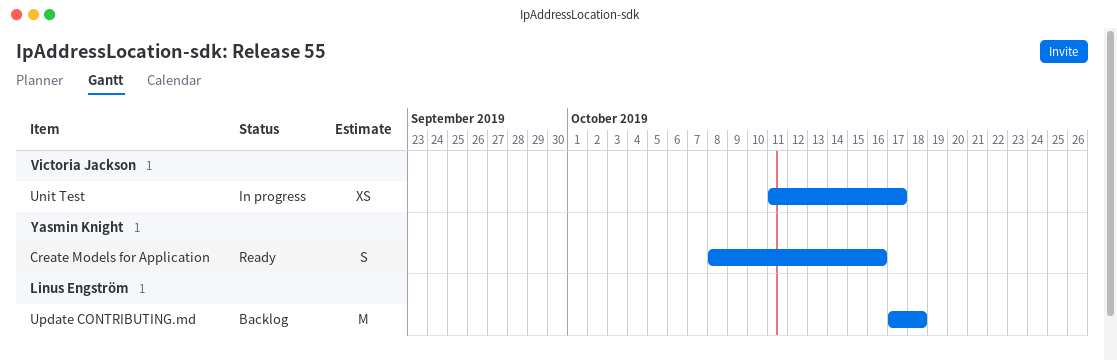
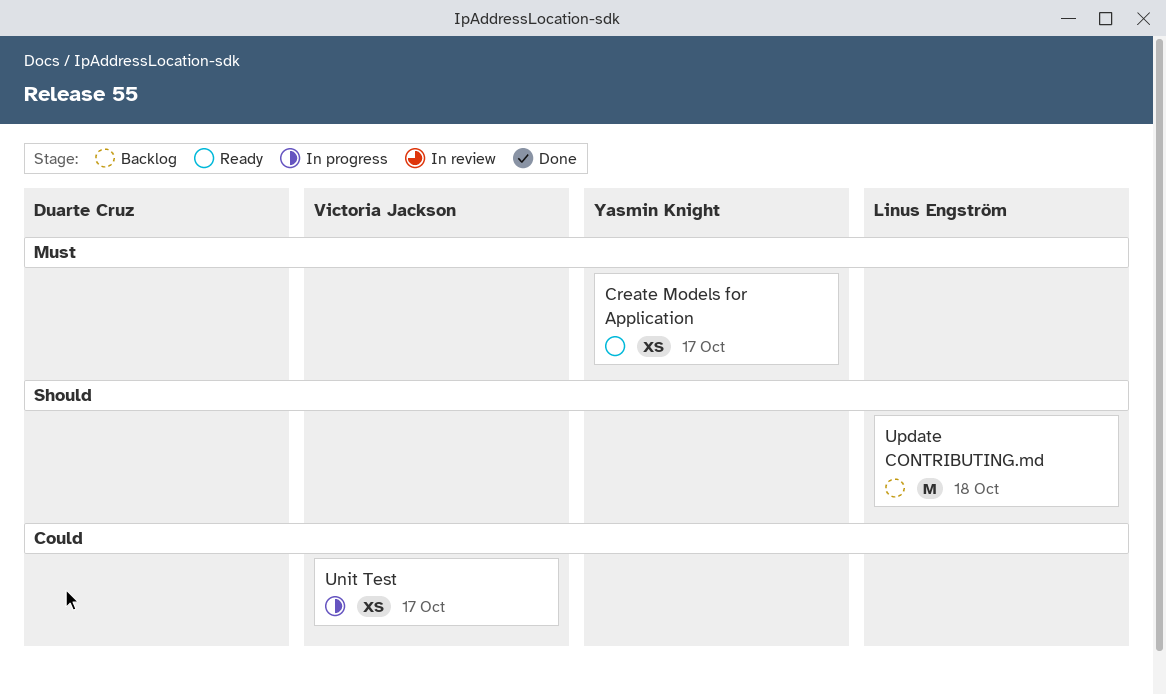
Create Models for Application, estimate: S -> XS
Create Models for Application, due: Oct 16 -> Oct 17

